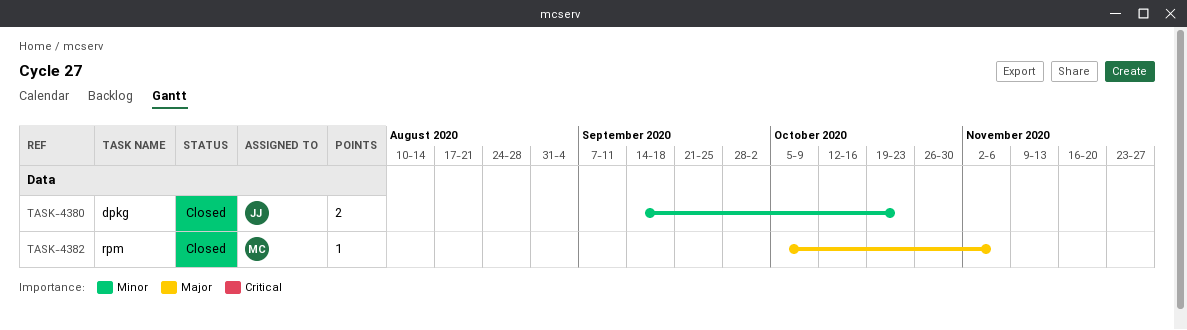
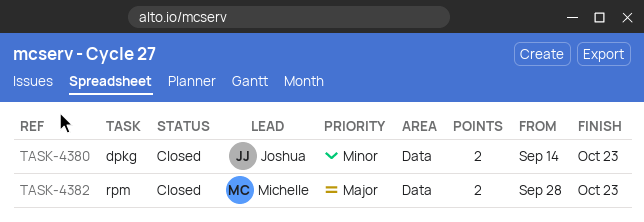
TASK-4382, estimate: 1 -> 2
TASK-4382, start: Oct 5 -> Sep 28
TASK-4382, due: Nov 6 -> Oct 23

